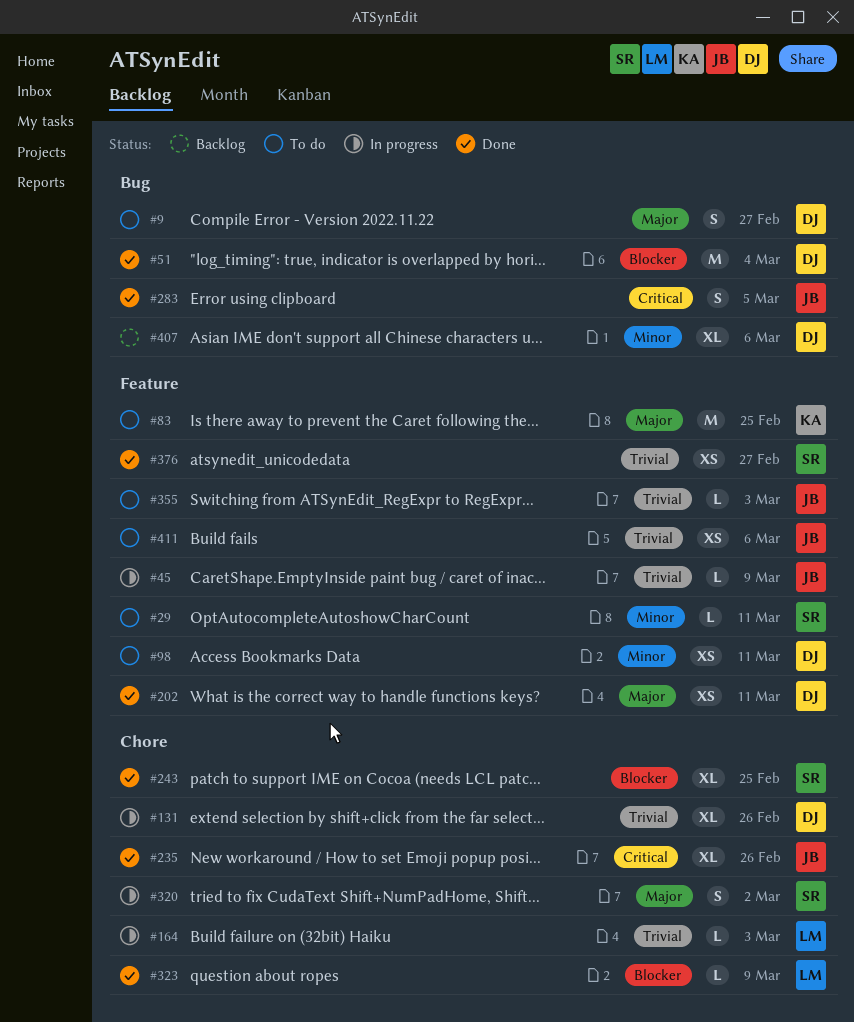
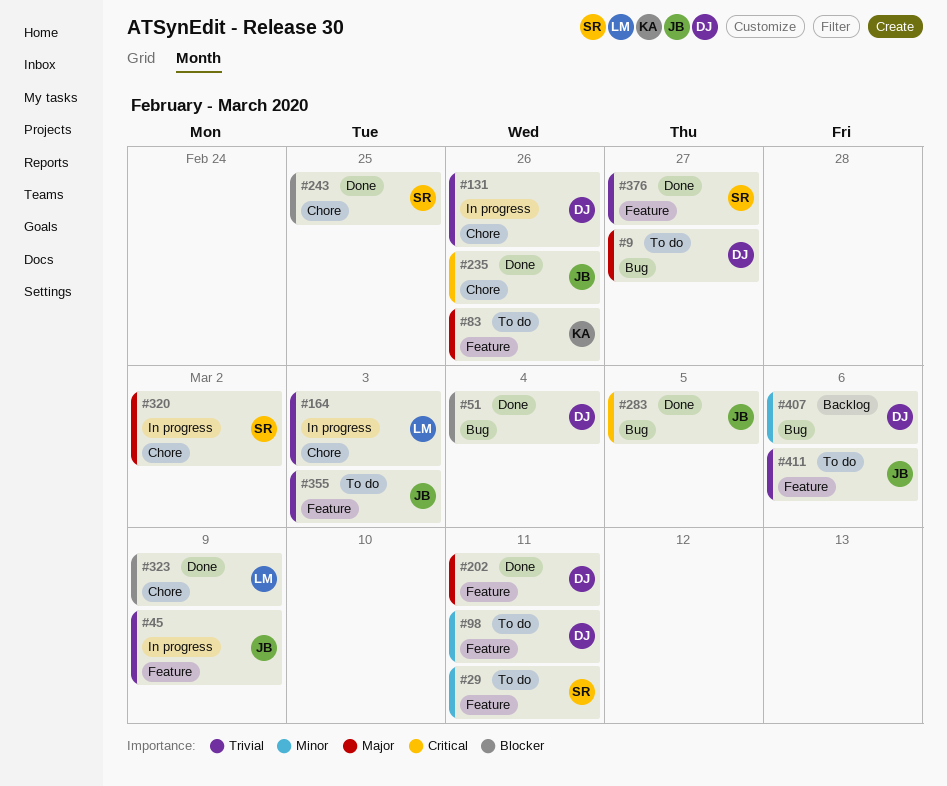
#83, due: Feb 25 -> Feb 26

